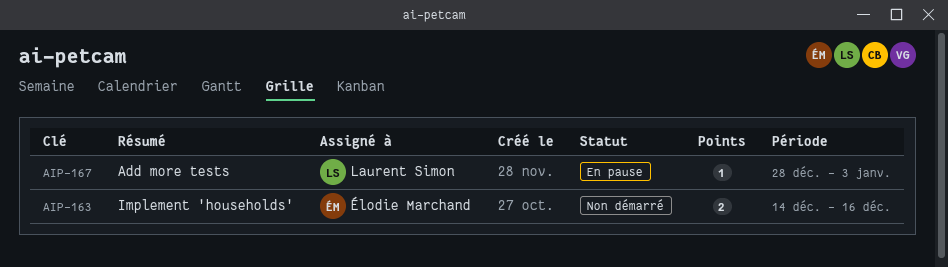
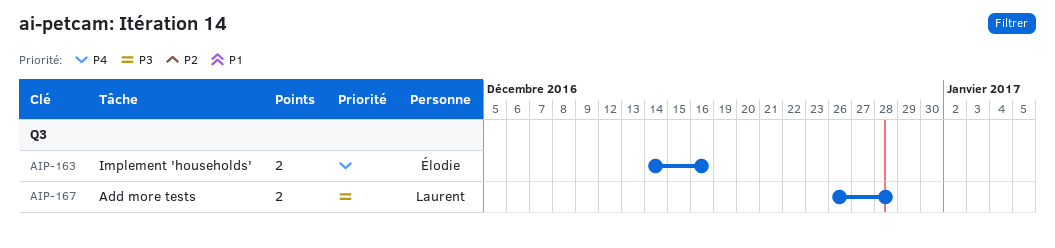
AIP-167, estimate: 1 -> 2
AIP-167, start: Dec 28 -> Dec 26
AIP-167, due: Jan 3 -> Dec 28

